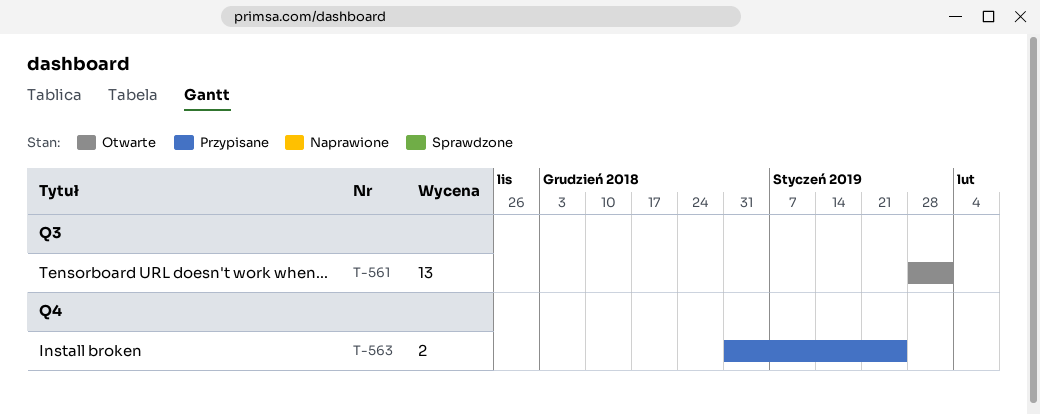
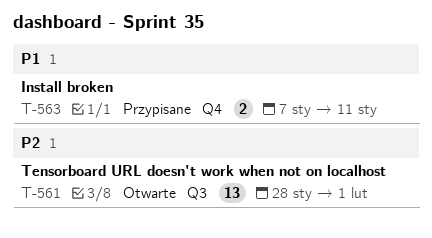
T-563, start: Dec 31 -> Jan 7
T-563, due: Jan 25 -> Jan 11

